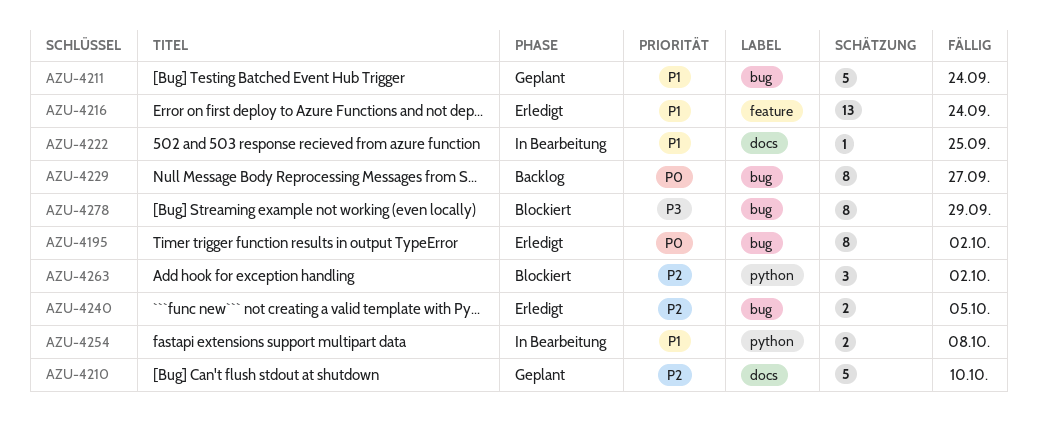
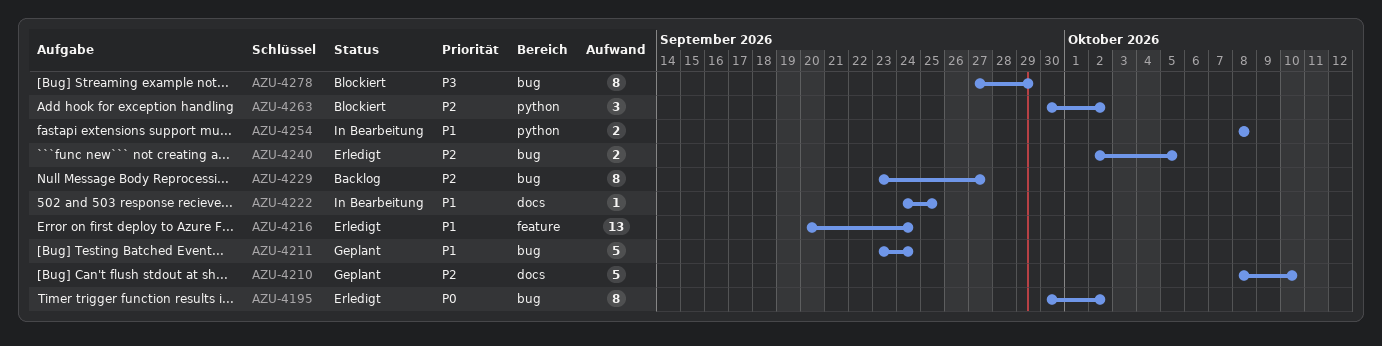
AZU-4229, priority: P0 -> P2

